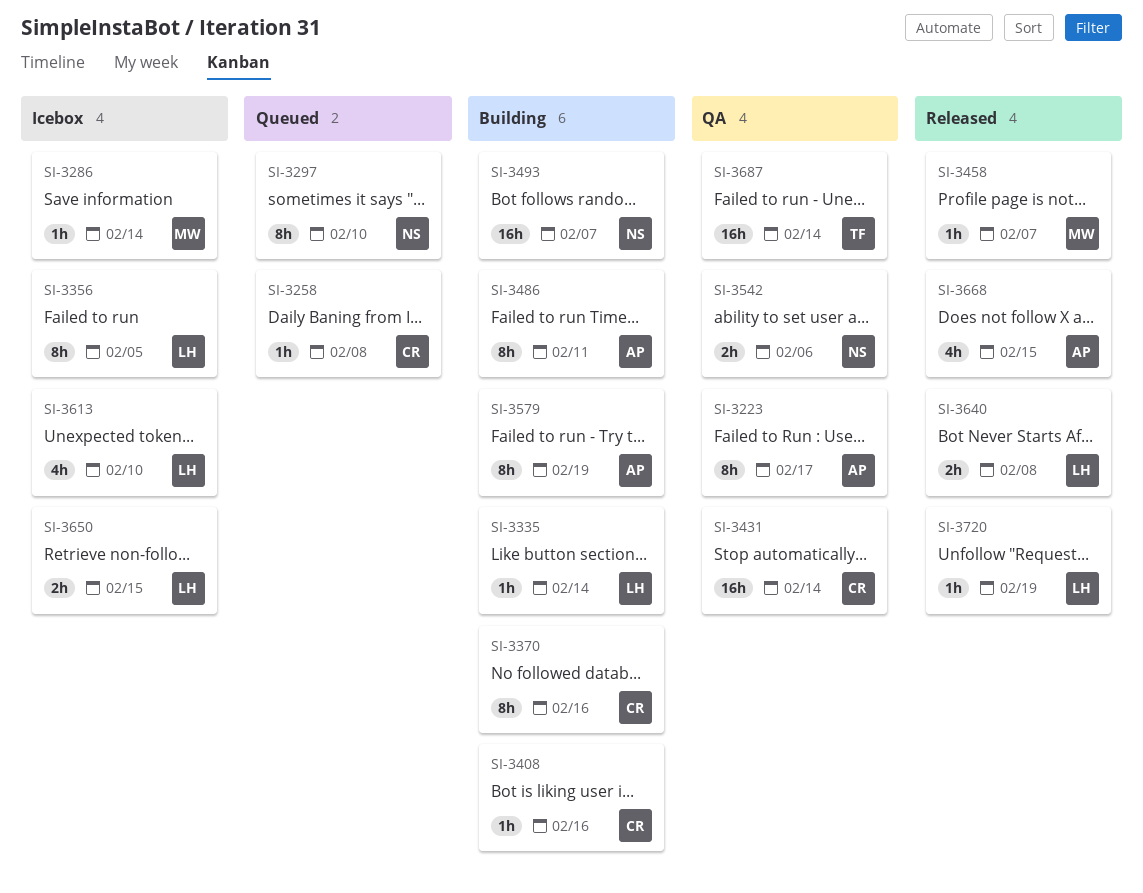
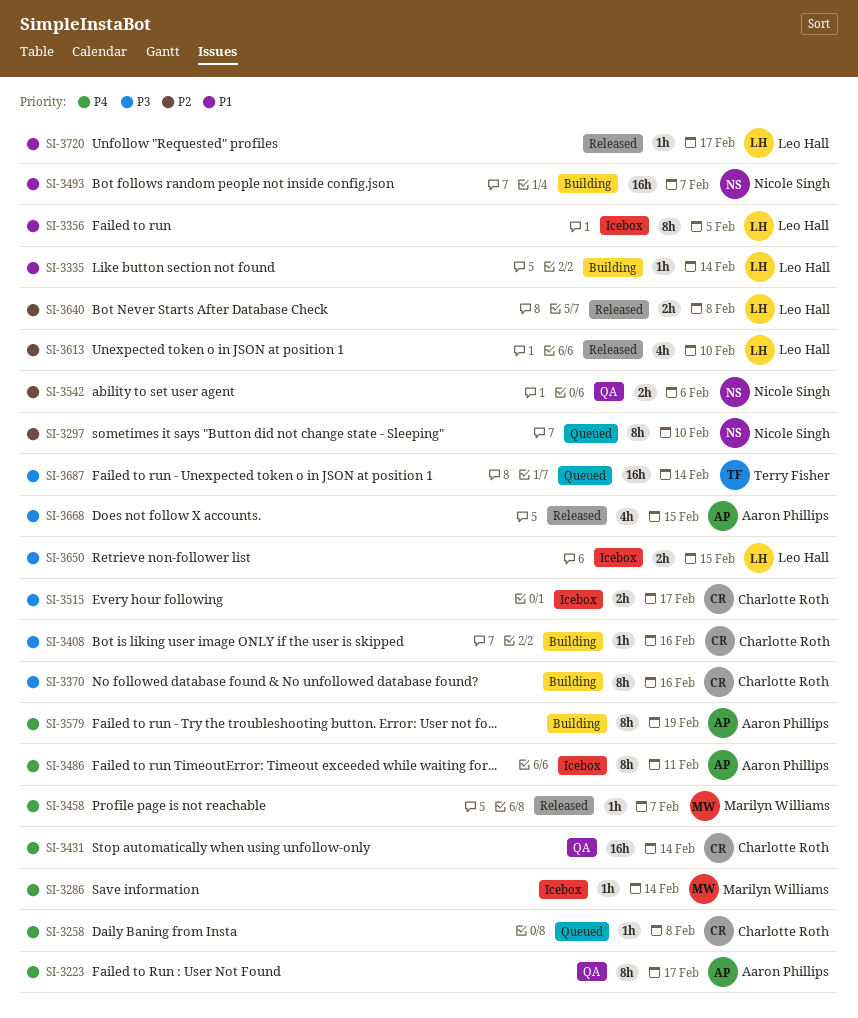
SI-3486, status: Building -> Icebox
SI-3515: none -> present
SI-3613, status: Icebox -> Released
SI-3687, status: QA -> Queued
SI-3720, due: Feb 19 -> Feb 17

